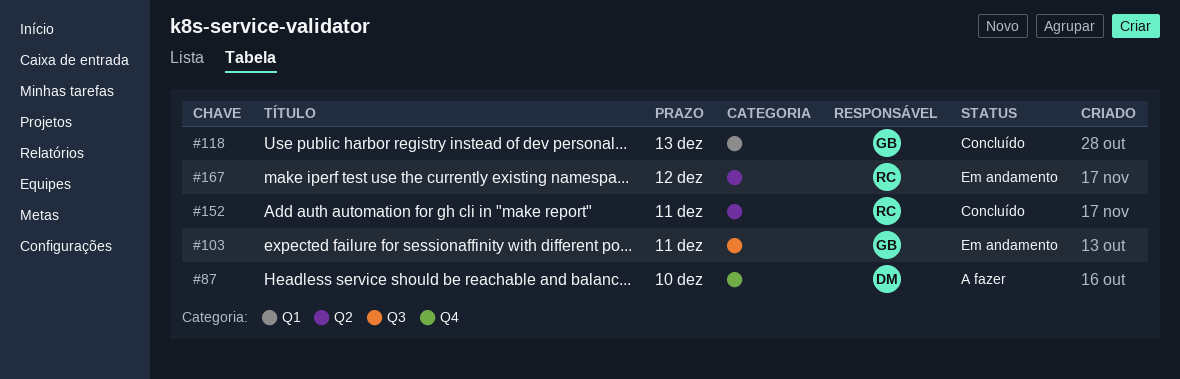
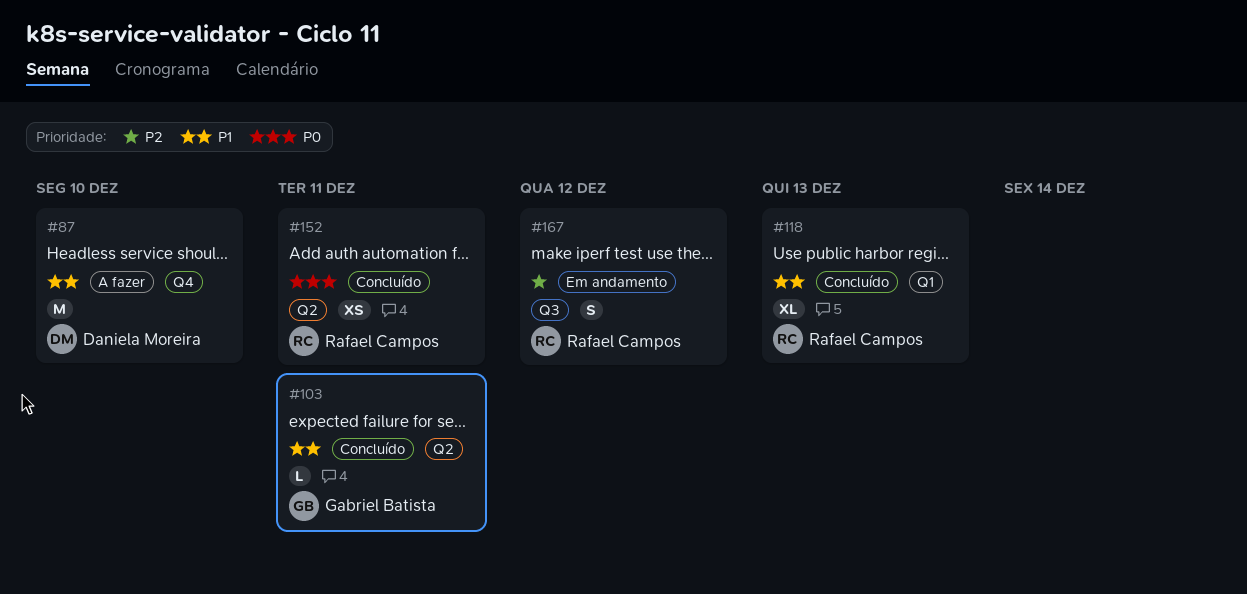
#103, status: Em andamento -> Concluído
#103, label: Q3 -> Q2
#118, owner: Gabriel Batista -> Rafael Campos
#167, label: Q2 -> Q3

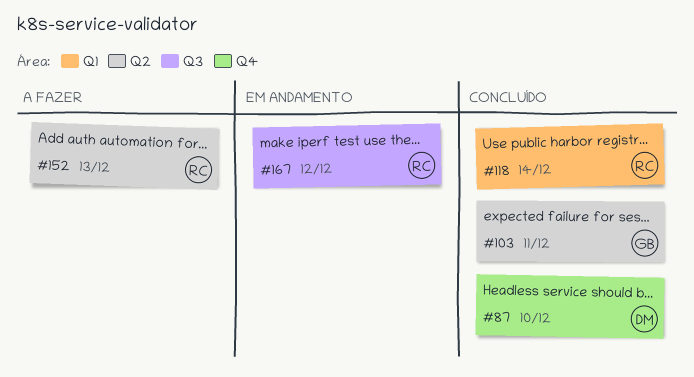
#87, status: A fazer -> Concluído
#118, due: Dec 13 -> Dec 14
#152, status: Concluído -> A fazer
#152, due: Dec 11 -> Dec 13

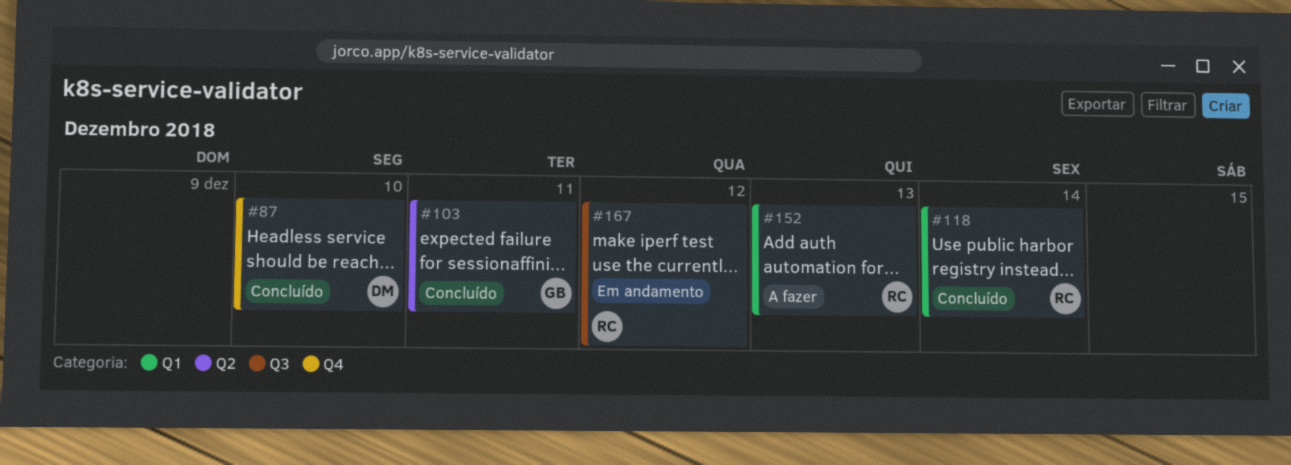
#152, label: Q2 -> Q1

